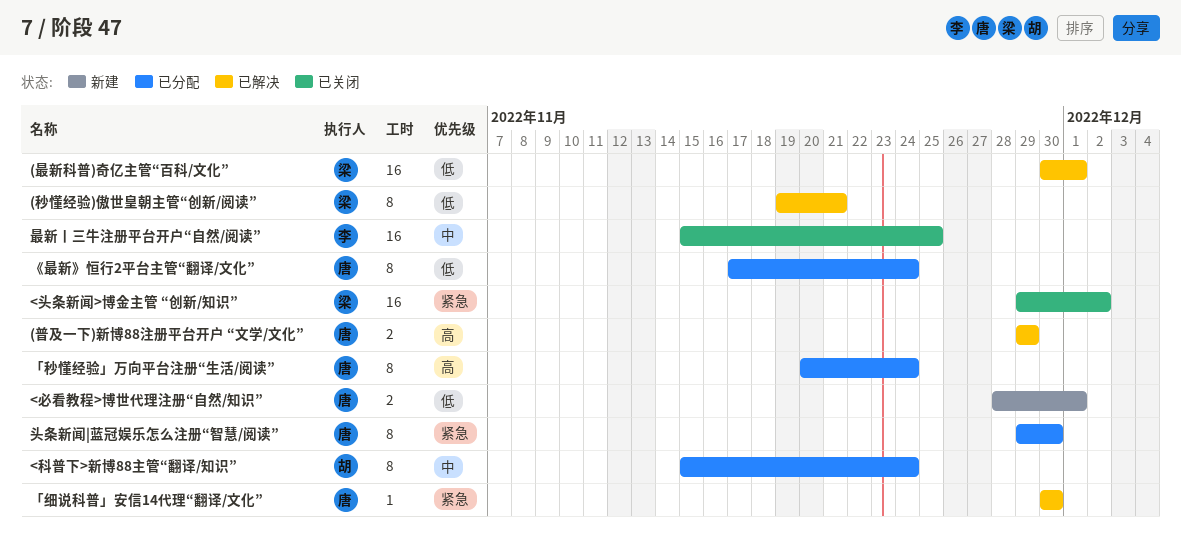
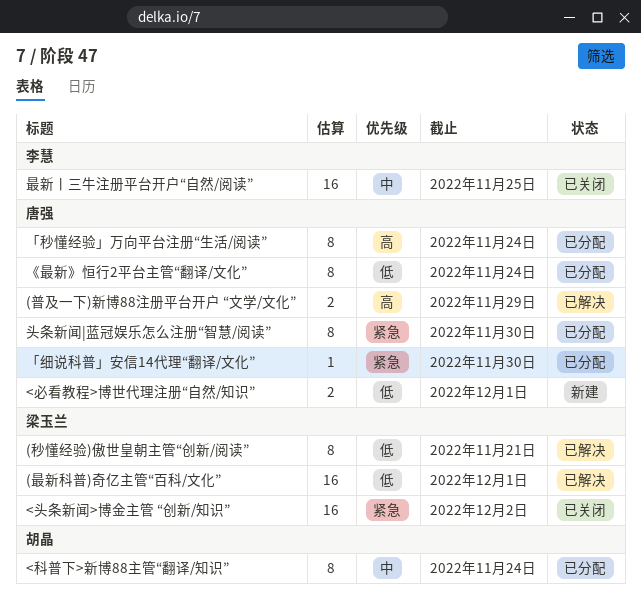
「细说科普」安信14代理“翻译/文化”, status: 已解决 -> 已分配

